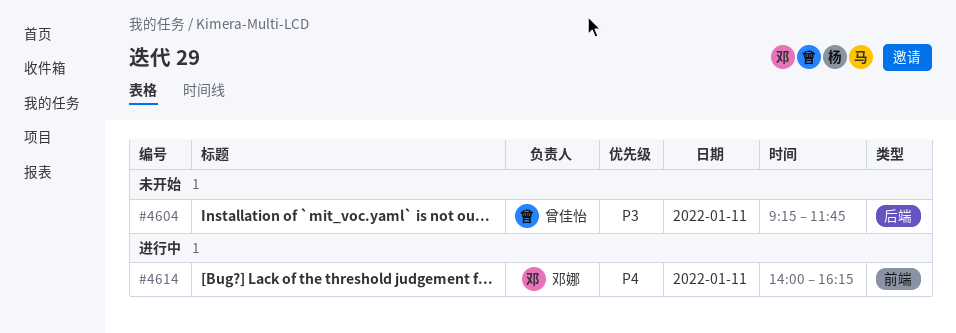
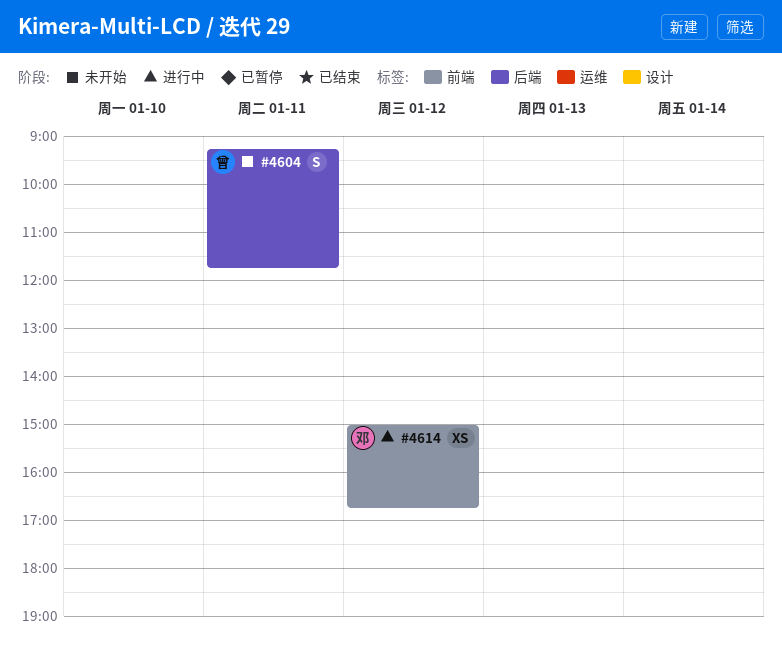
#4614, day: Jan 11 -> Jan 12
#4614, begins: 14:00 -> 15:00
#4614, ends: 16:15 -> 16:45

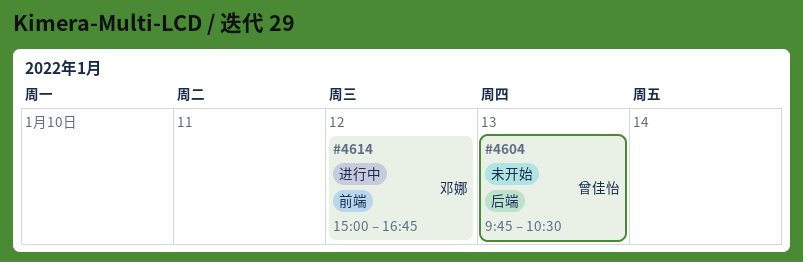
#4604, day: Jan 11 -> Jan 13
#4604, begins: 09:15 -> 09:45
#4604, ends: 11:45 -> 10:30

